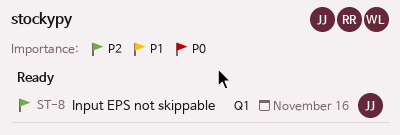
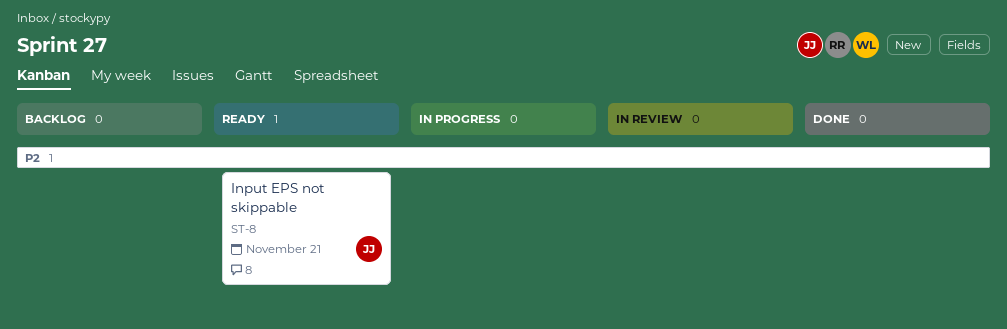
ST-8, due: Nov 16 -> Nov 21

